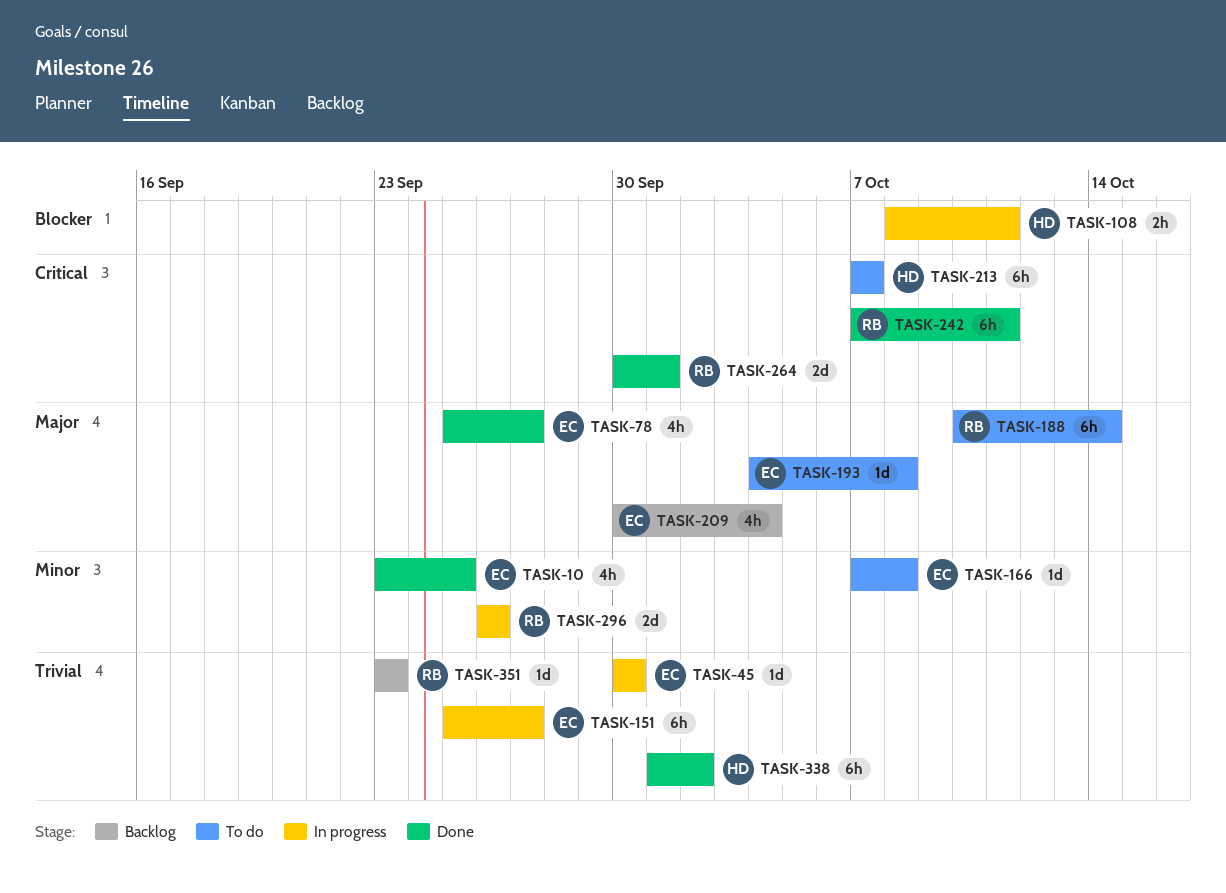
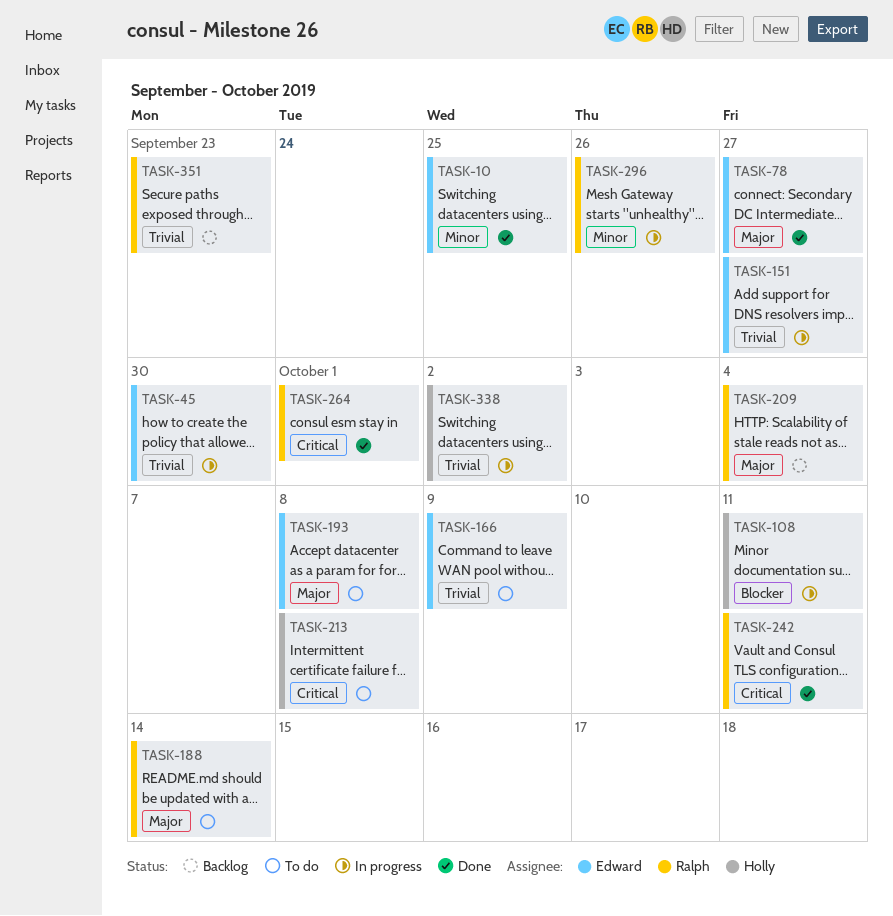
TASK-166, priority: Minor -> Trivial
TASK-166, due: Oct 8 -> Oct 9
TASK-209, owner: Edward -> Ralph
TASK-213, due: Oct 7 -> Oct 8
TASK-338, status: Done -> In progress

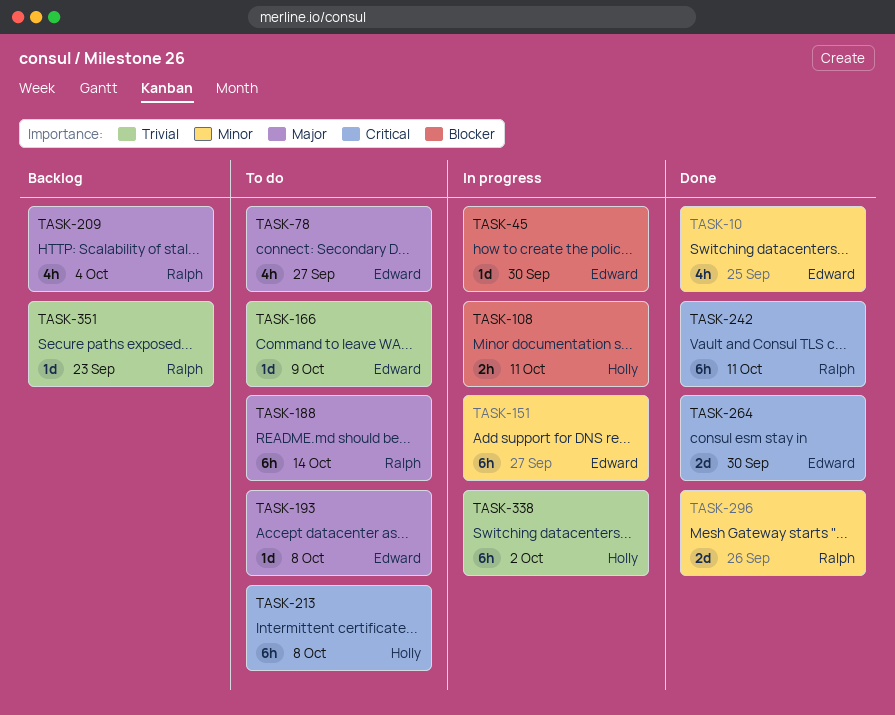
TASK-45, priority: Trivial -> Blocker
TASK-78, status: Done -> To do
TASK-151, priority: Trivial -> Minor
TASK-264, owner: Ralph -> Edward
TASK-264, due: Oct 1 -> Sep 30
TASK-296, status: In progress -> Done

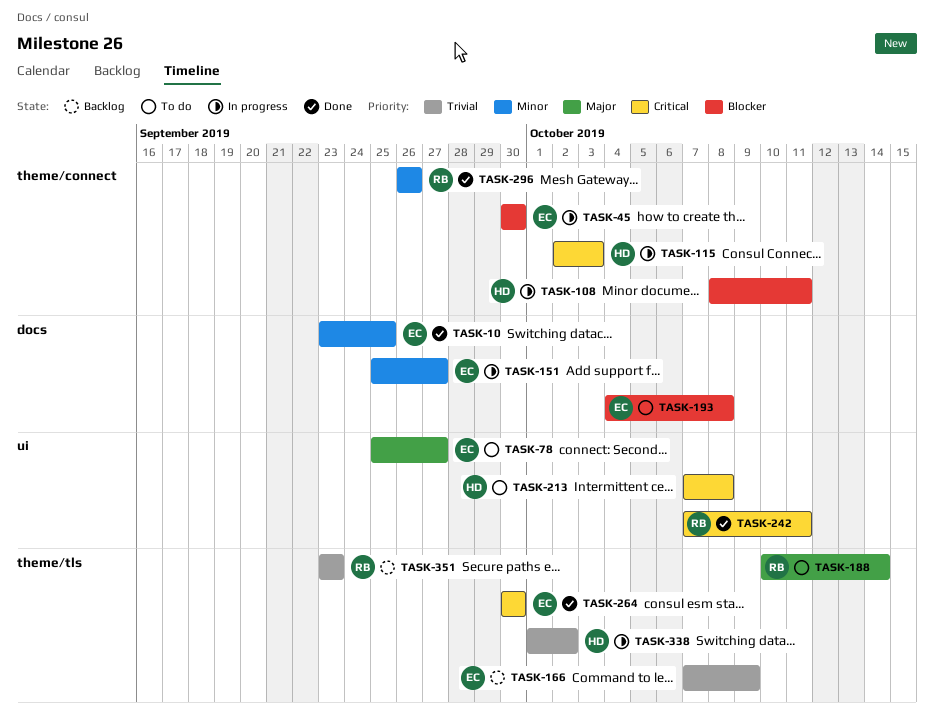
TASK-115: none -> present
TASK-166, status: To do -> Backlog
TASK-193, priority: Major -> Blocker
TASK-209: present -> none

